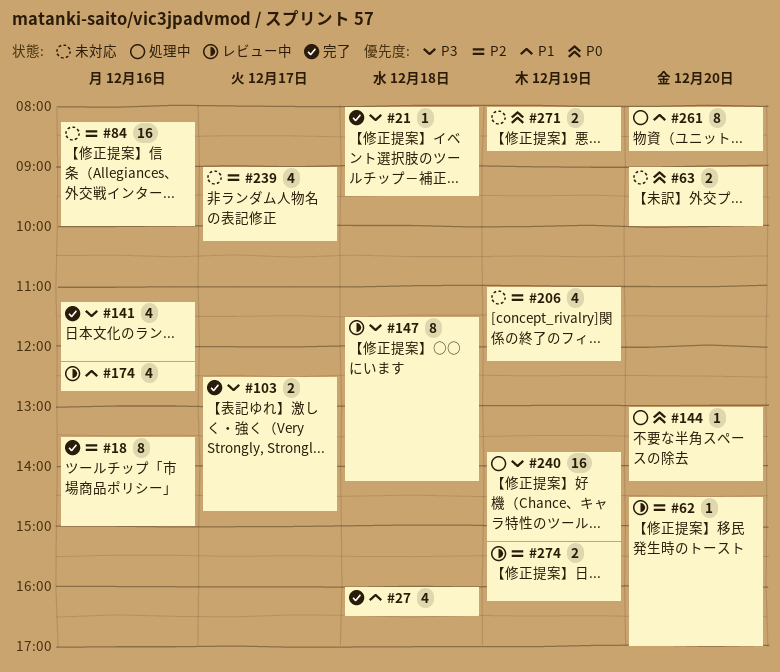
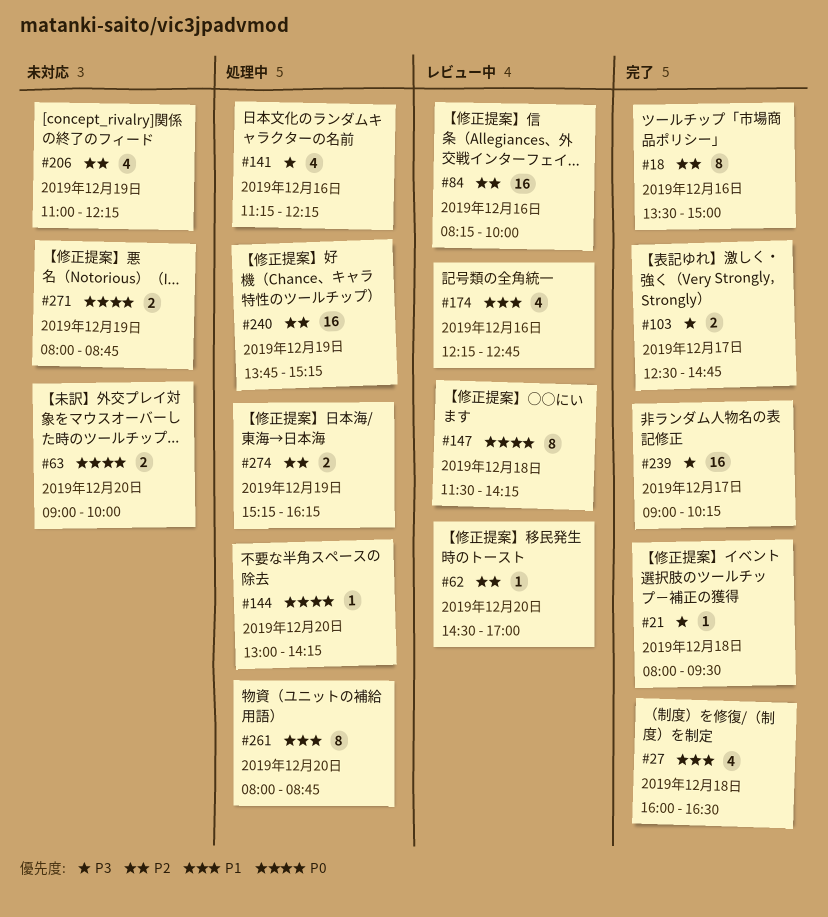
#84, status: 未対応 -> レビュー中
#141, status: 完了 -> 処理中
#147, priority: P3 -> P0
#239, status: 未対応 -> 完了
#239, priority: P2 -> P3
#239, estimate: 4 -> 16
#240, priority: P3 -> P2
#274, status: レビュー中 -> 処理中

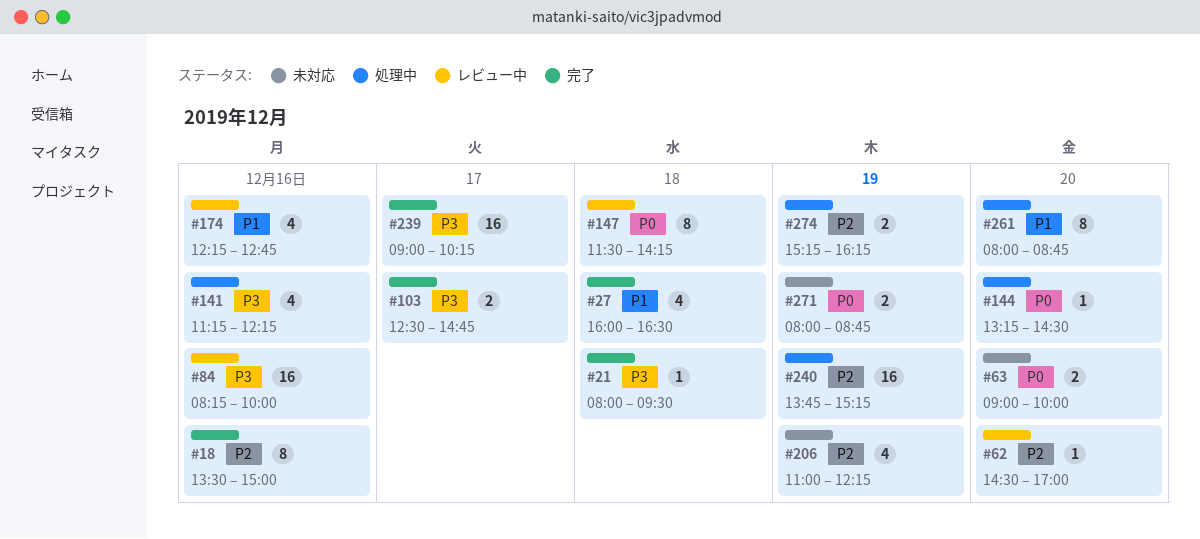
#84, priority: P2 -> P3
#144, begins: 13:00 -> 13:15
#144, ends: 14:15 -> 14:30

